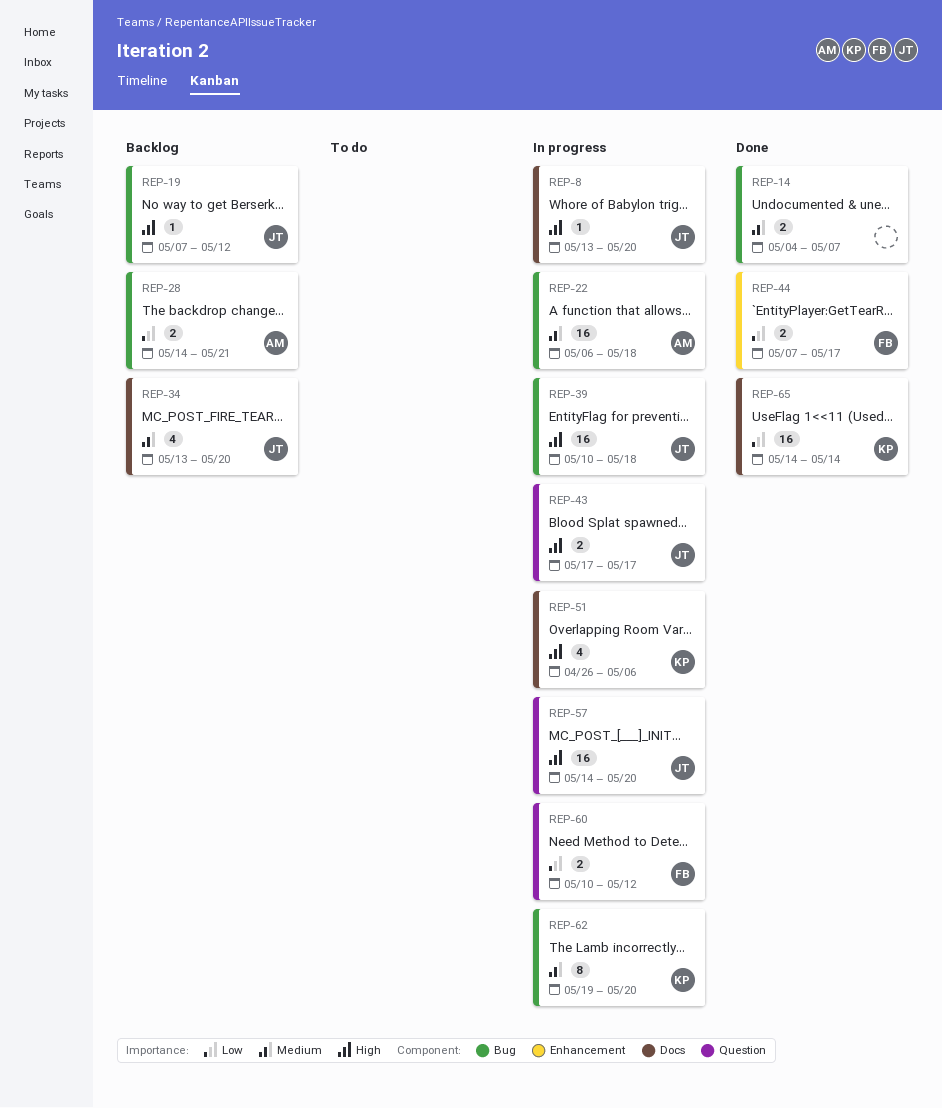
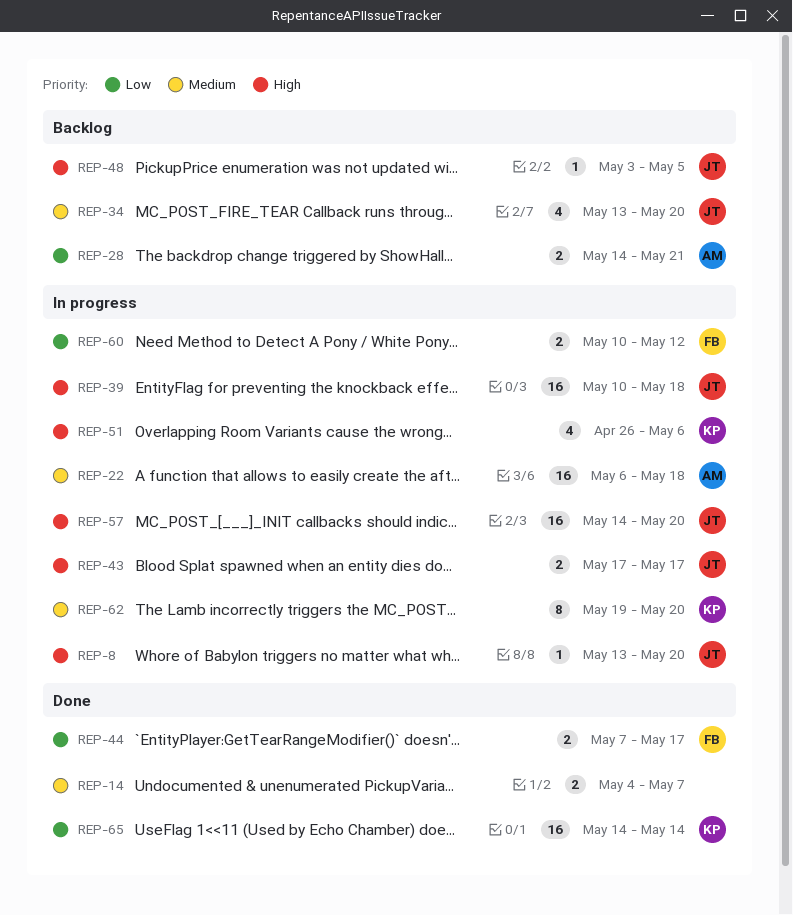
REP-19: present -> none
REP-48: none -> present

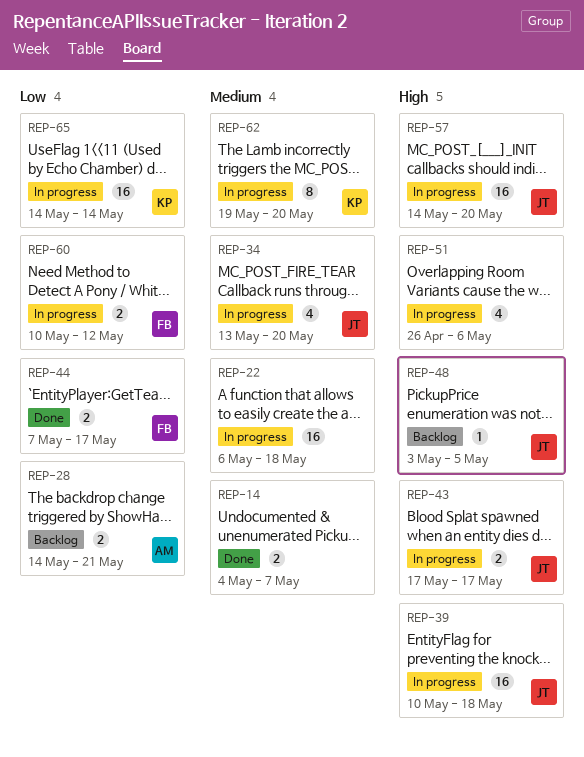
REP-8: present -> none
REP-22, owner: AM -> none
REP-34, status: Backlog -> In progress
REP-51, owner: KP -> none
REP-65, status: Done -> In progress

